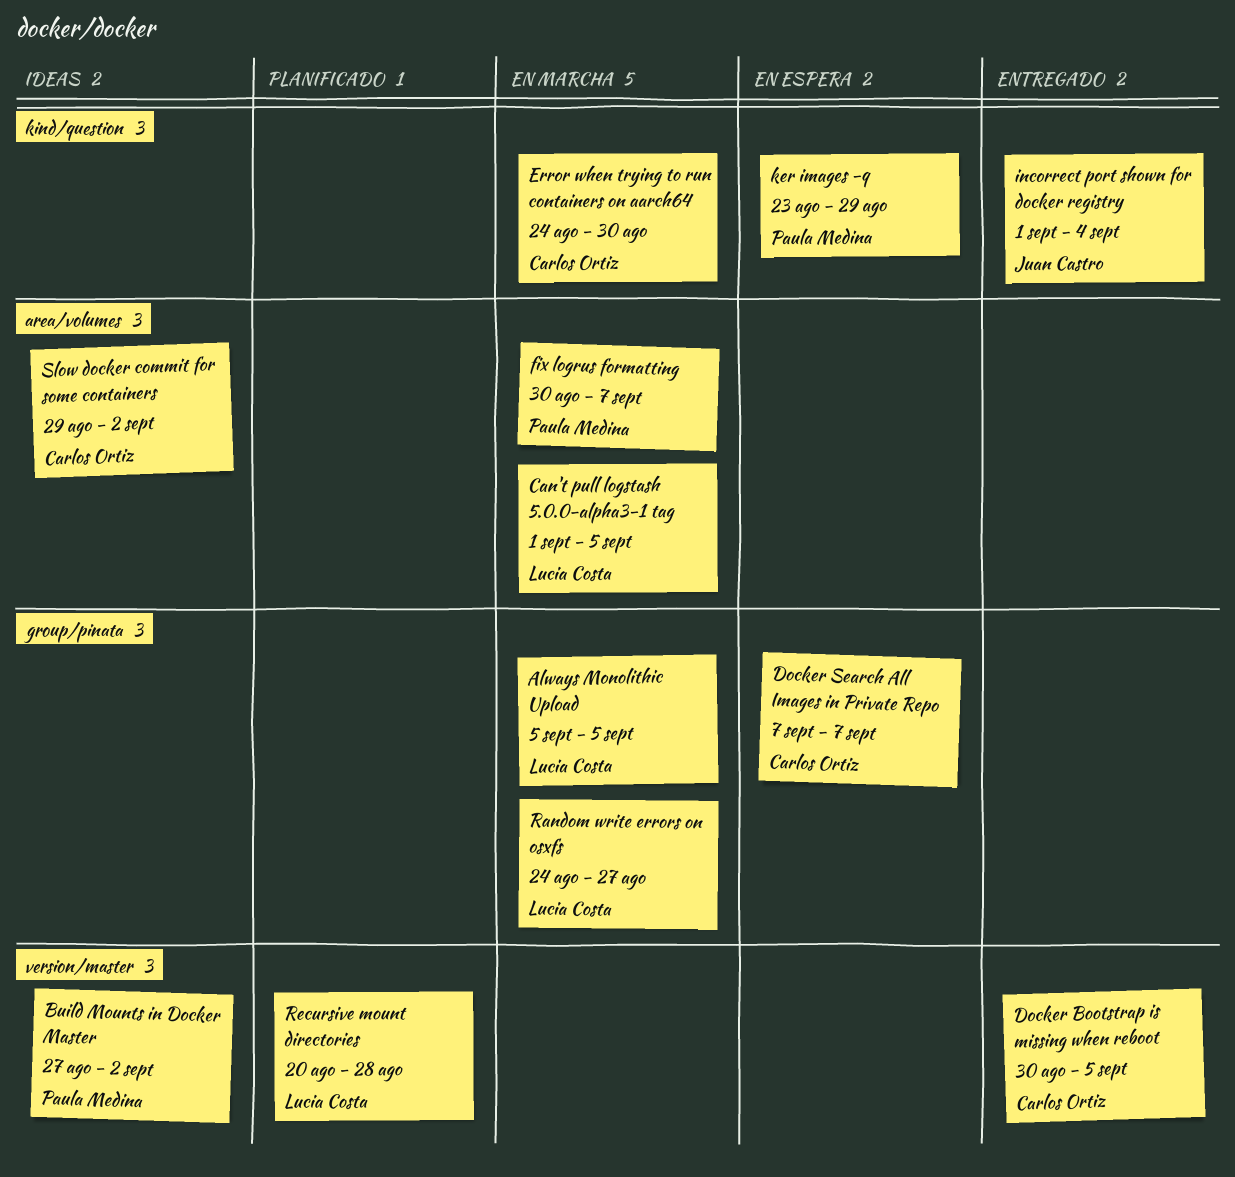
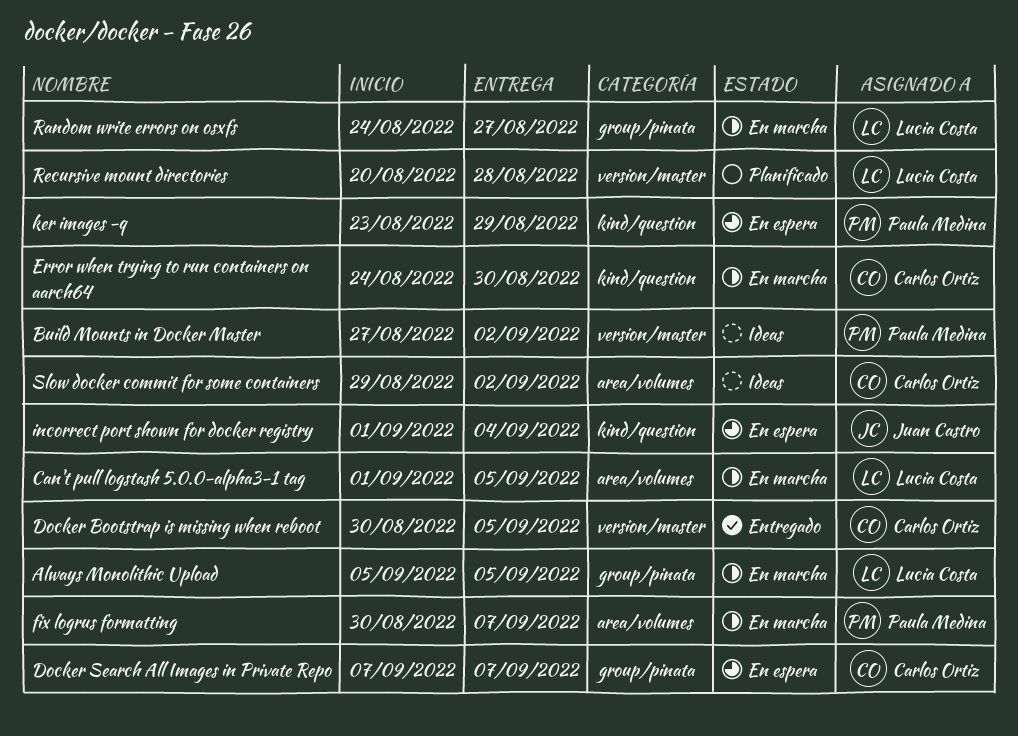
incorrect port shown for docker registry, status: Entregado -> En espera

